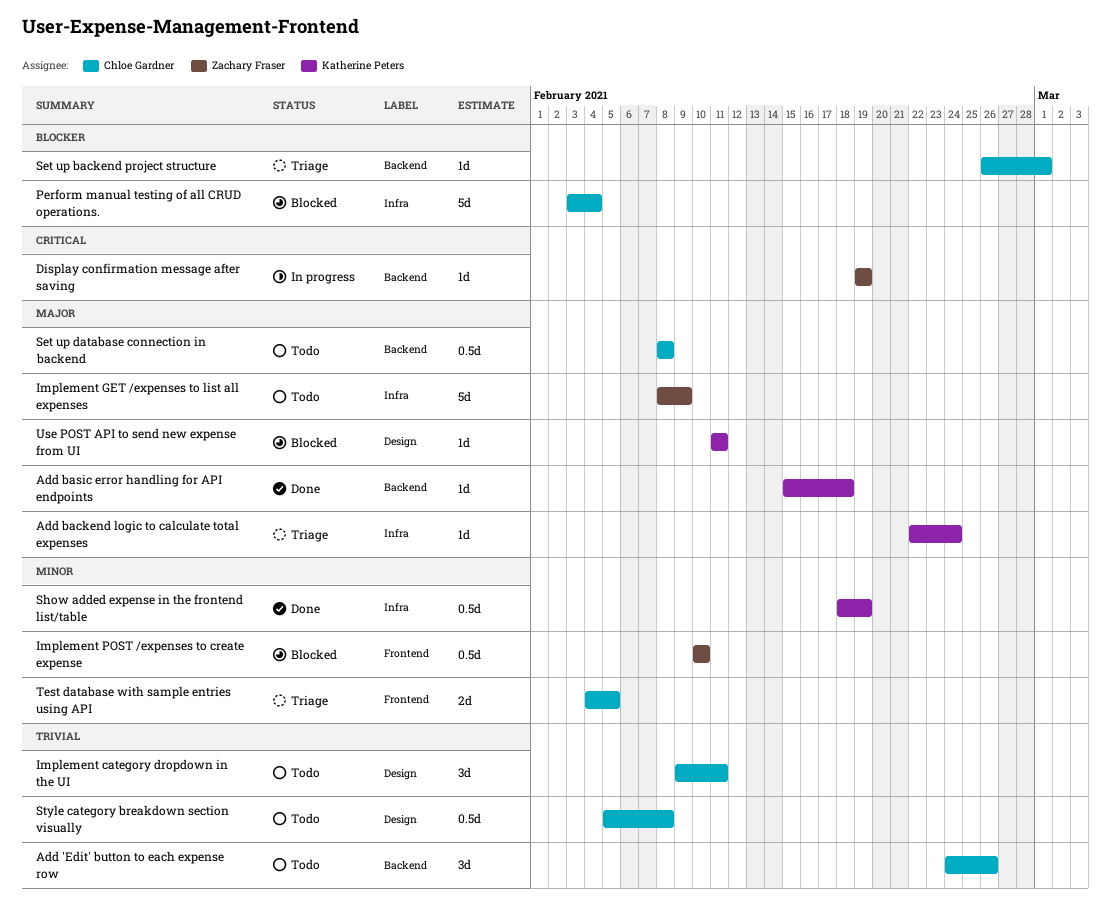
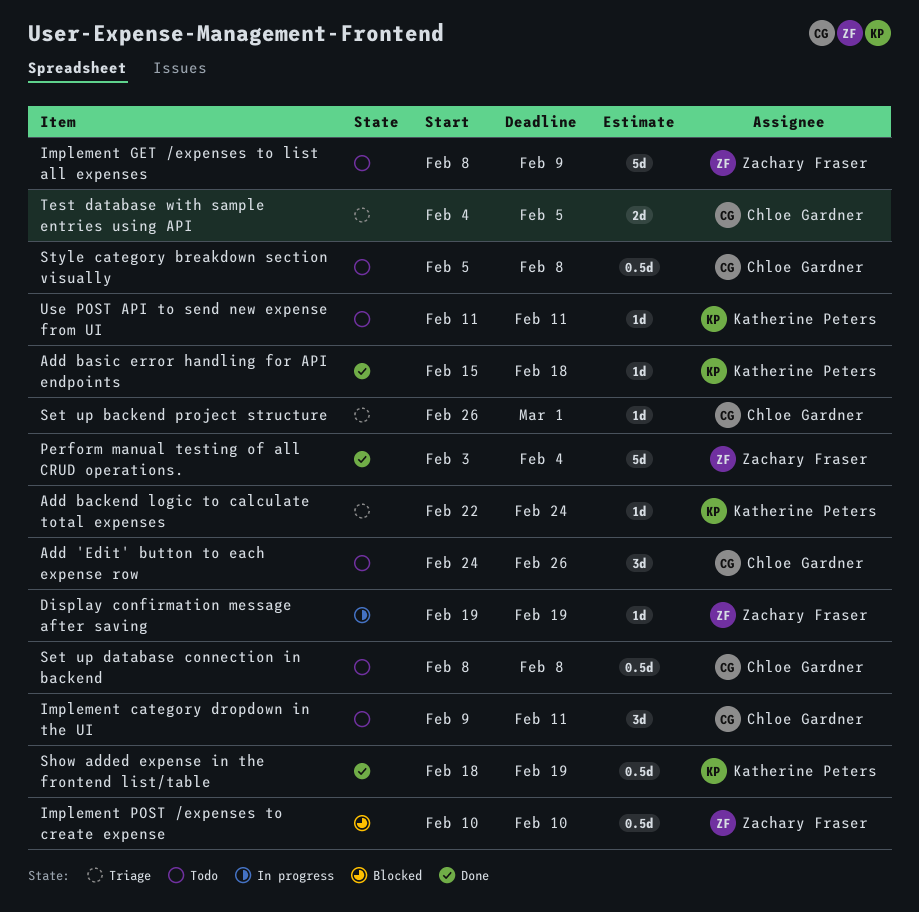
Perform manual testing of all CRUD operations., status: Blocked -> Done
Perform manual testing of all CRUD operations., owner: Chloe Gardner -> Zachary Fraser
Use POST API to send new expense from UI, status: Blocked -> Todo

